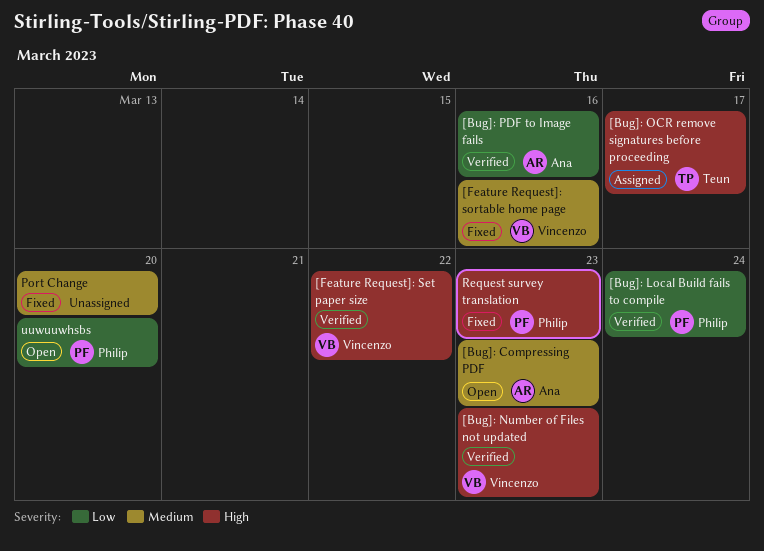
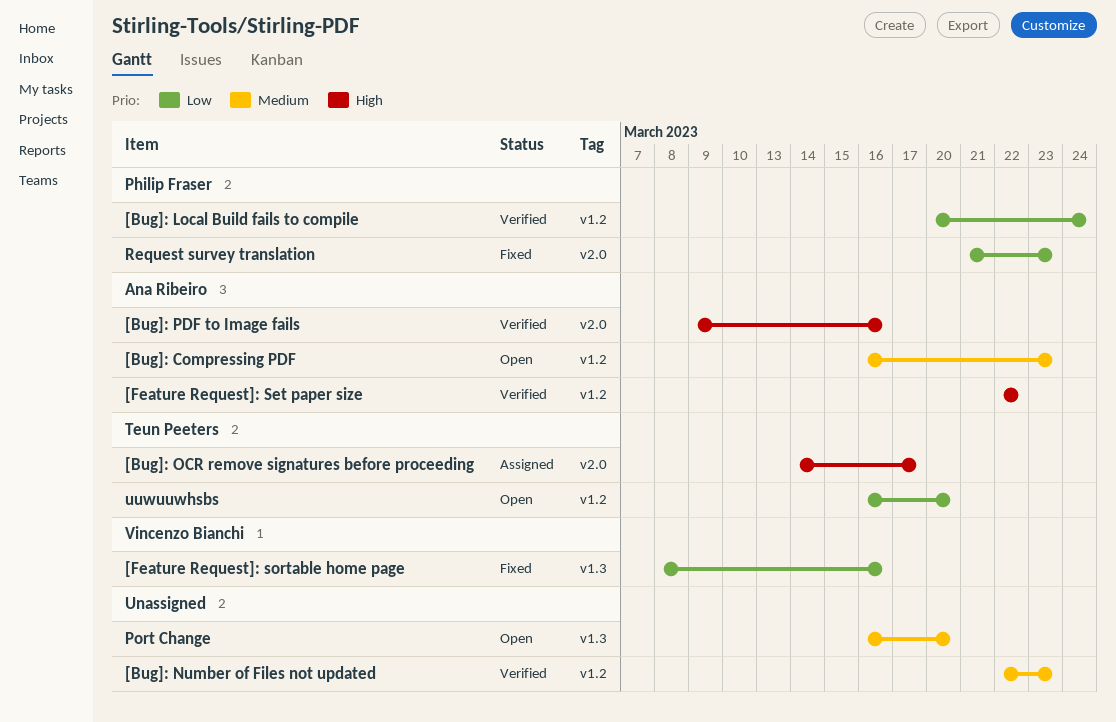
[Bug]: Number of Files not updated, owner: Vincenzo Bianchi -> none
[Bug]: Number of Files not updated, priority: High -> Medium
[Bug]: PDF to Image fails, priority: Low -> High
[Feature Request]: Set paper size, owner: Vincenzo Bianchi -> Ana Ribeiro
[Feature Request]: sortable home page, priority: Medium -> Low
Port Change, status: Fixed -> Open
Request survey translation, priority: High -> Low
uuwuuwhsbs, owner: Philip Fraser -> Teun Peeters

